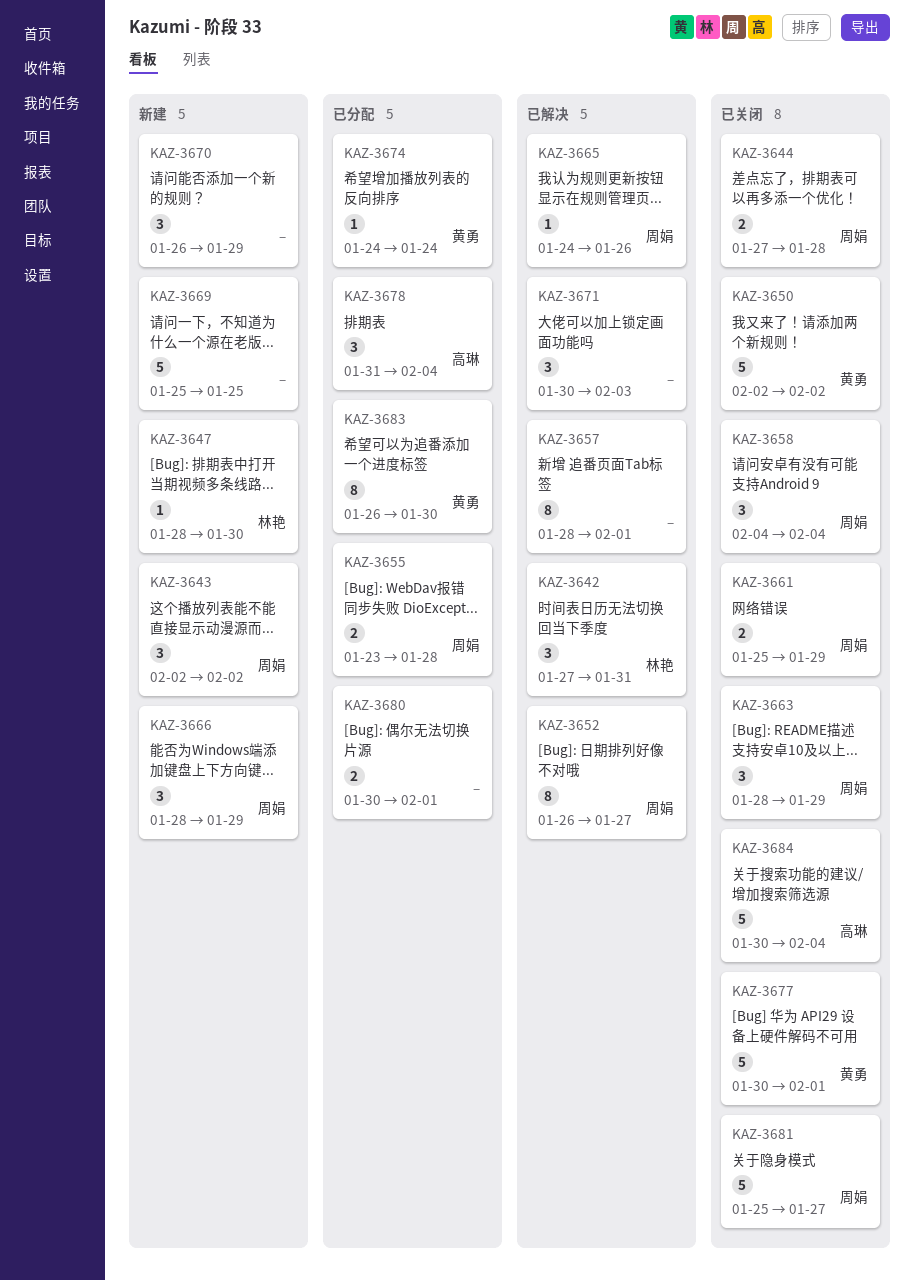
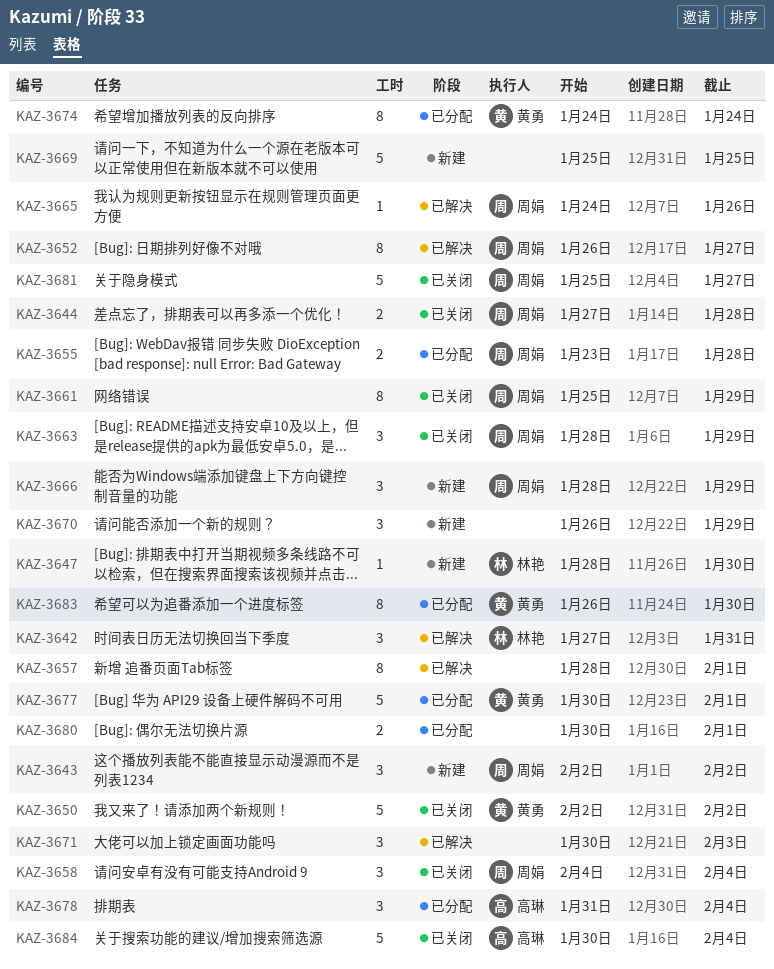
KAZ-3661, estimate: 2 -> 8
KAZ-3674, estimate: 1 -> 8
KAZ-3677, status: 已关闭 -> 已分配

